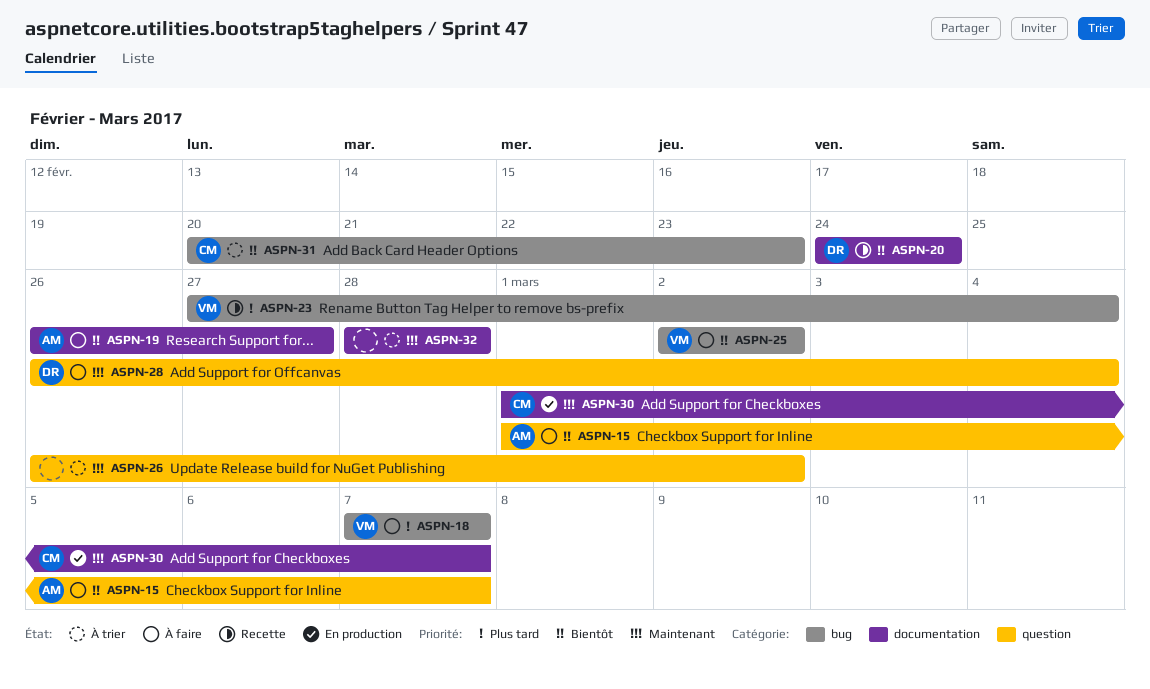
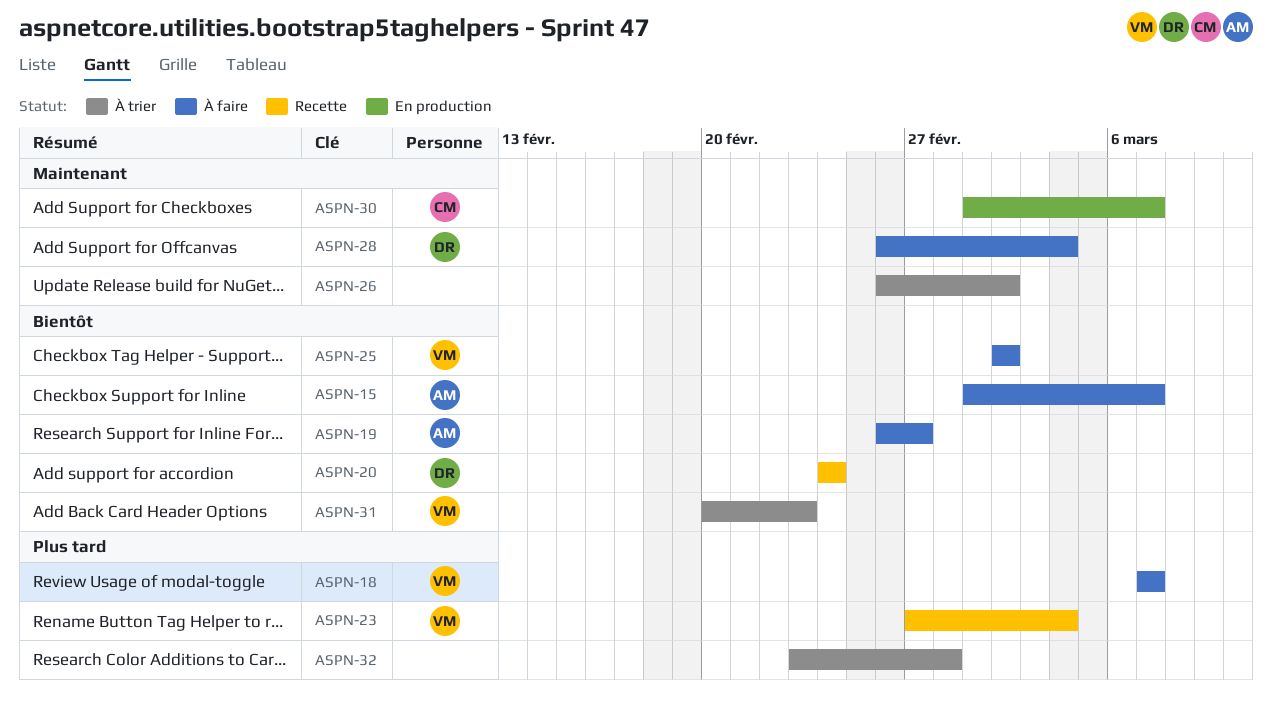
ASPN-31, owner: CM -> VM
ASPN-32, priority: Maintenant -> Plus tard
ASPN-32, start: Feb 28 -> Feb 23

